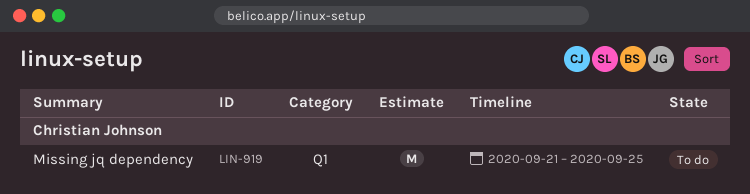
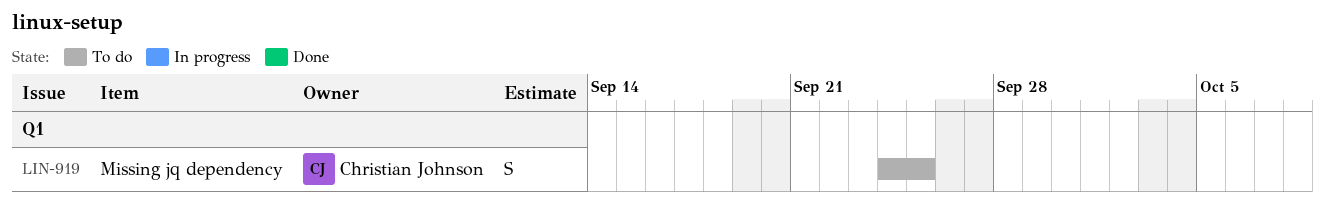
LIN-919, estimate: M -> S
LIN-919, start: Sep 21 -> Sep 24

